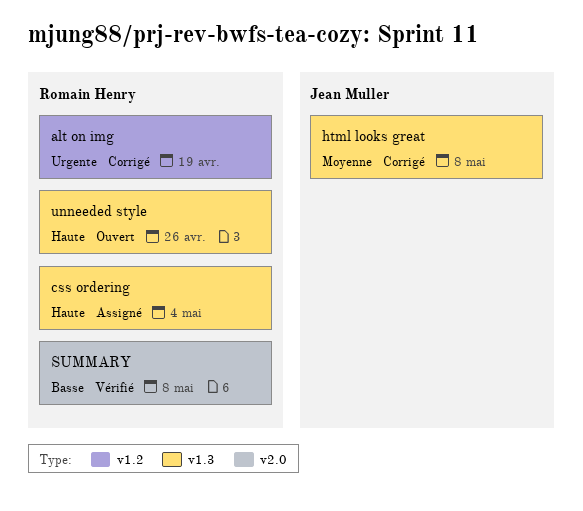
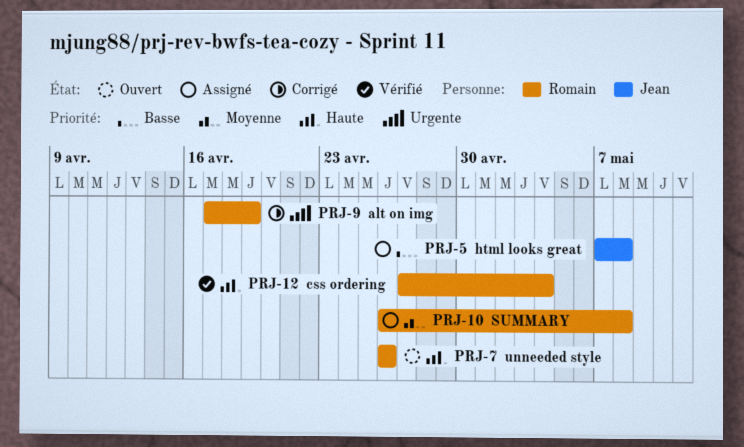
css ordering, status: Assigné -> Vérifié
html looks great, status: Corrigé -> Assigné
html looks great, priority: Moyenne -> Basse
SUMMARY, status: Vérifié -> Assigné
SUMMARY, priority: Basse -> Moyenne

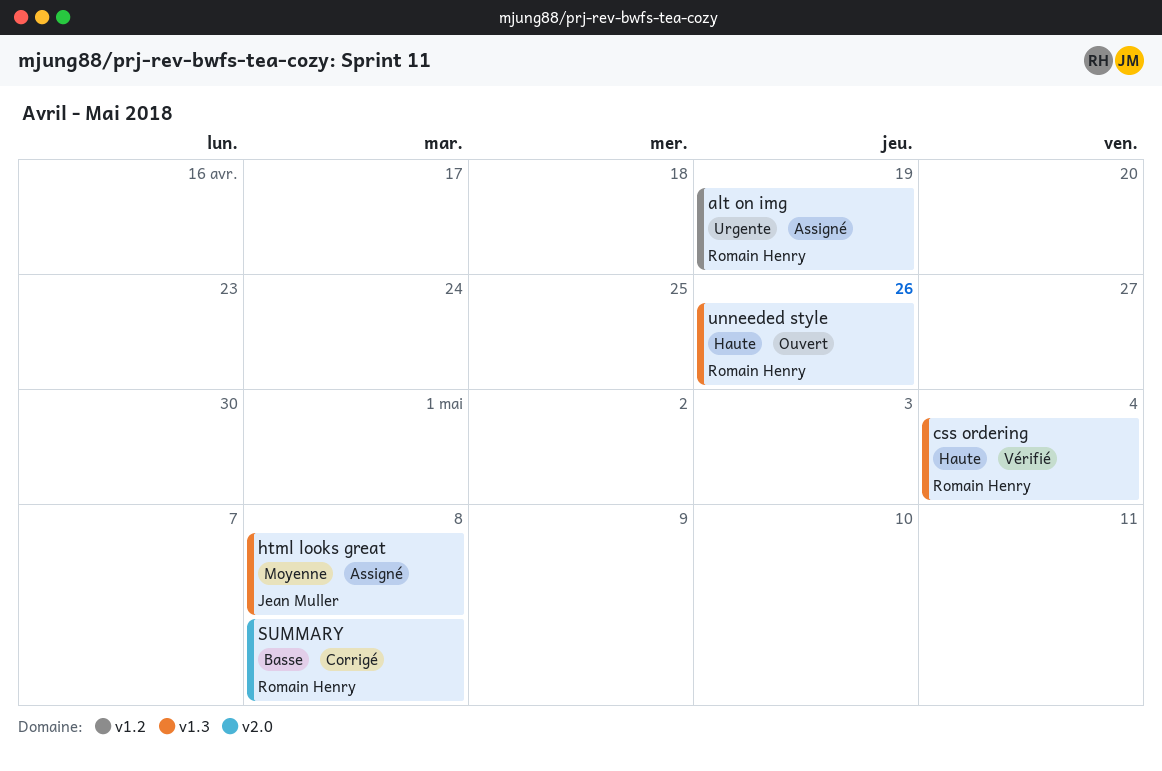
alt on img, status: Corrigé -> Assigné
html looks great, priority: Basse -> Moyenne
SUMMARY, status: Assigné -> Corrigé
SUMMARY, priority: Moyenne -> Basse

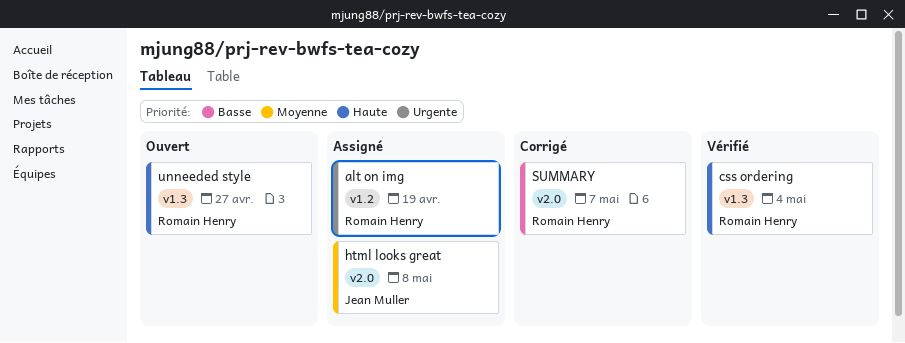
html looks great, label: v1.3 -> v2.0
SUMMARY, due: May 8 -> May 7
unneeded style, due: Apr 26 -> Apr 27

